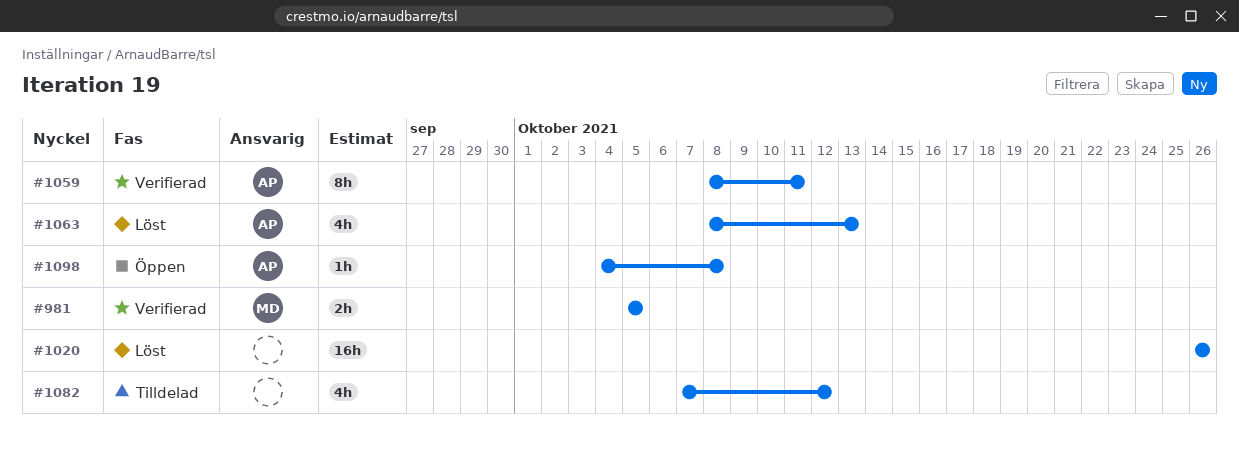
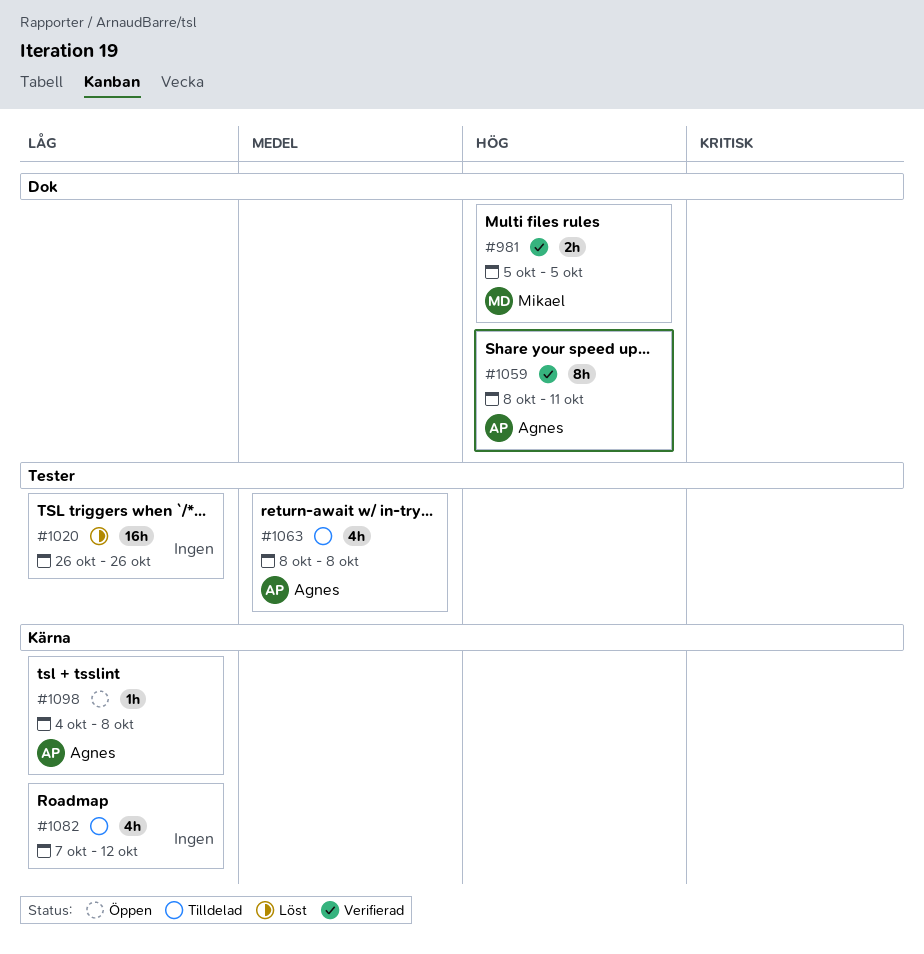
#1063, status: Löst -> Tilldelad
#1063, due: Oct 13 -> Oct 8

